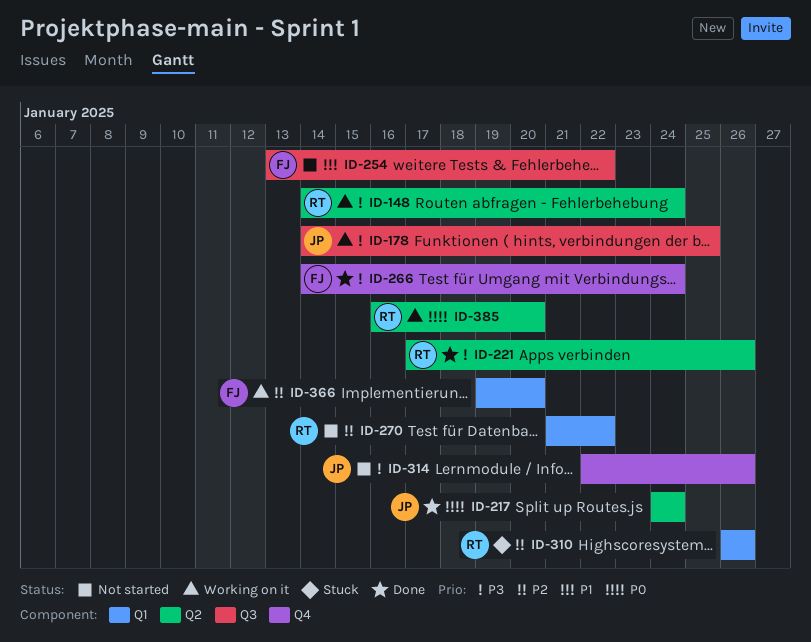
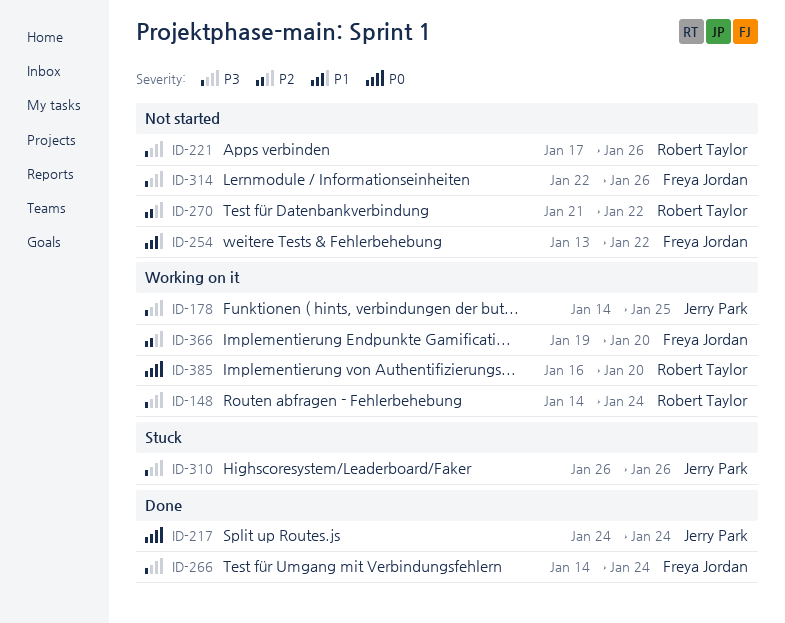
ID-221, status: Done -> Not started
ID-310, owner: Robert Taylor -> Jerry Park
ID-310, priority: P2 -> P3
ID-314, owner: Jerry Park -> Freya Jordan

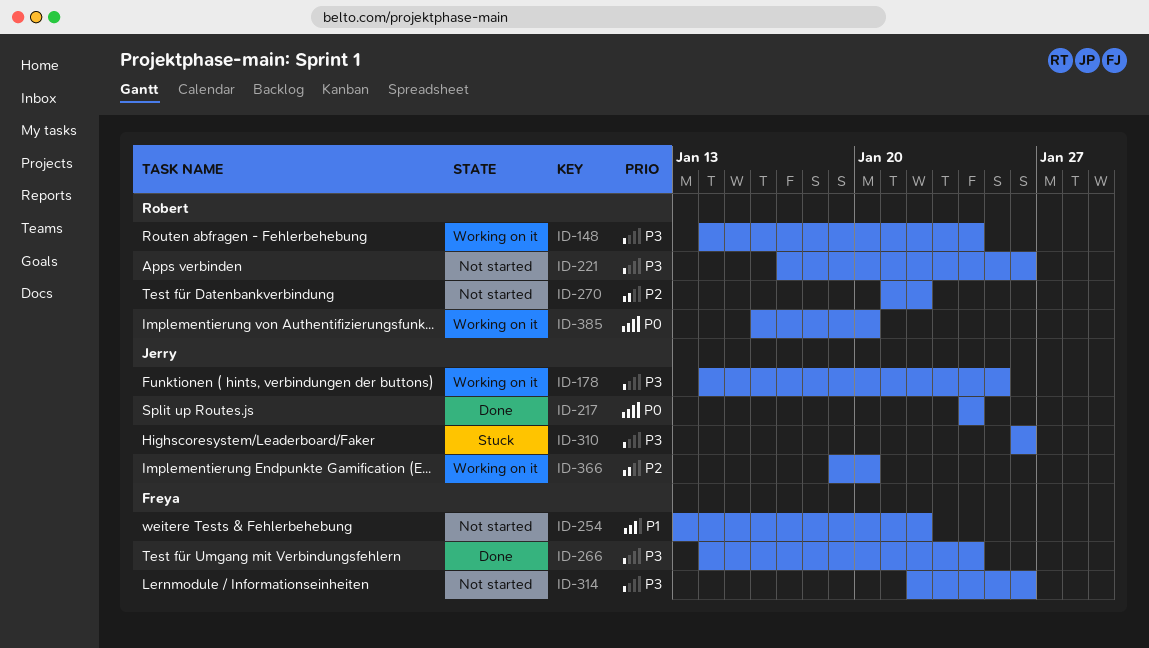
ID-366, owner: Freya Jordan -> Jerry Park

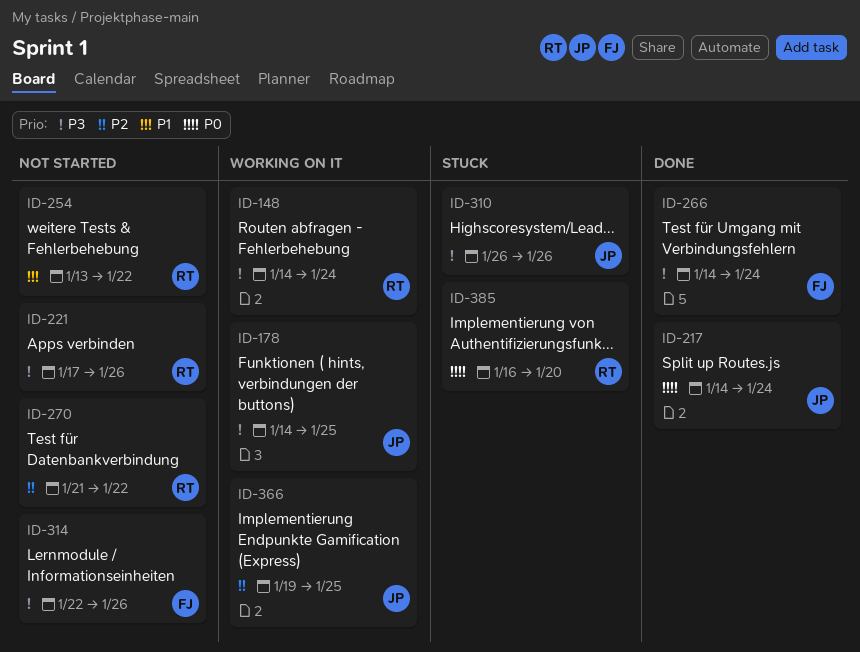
ID-217, start: Jan 24 -> Jan 14
ID-254, owner: Freya -> Robert
ID-366, due: Jan 20 -> Jan 25
ID-385, status: Working on it -> Stuck

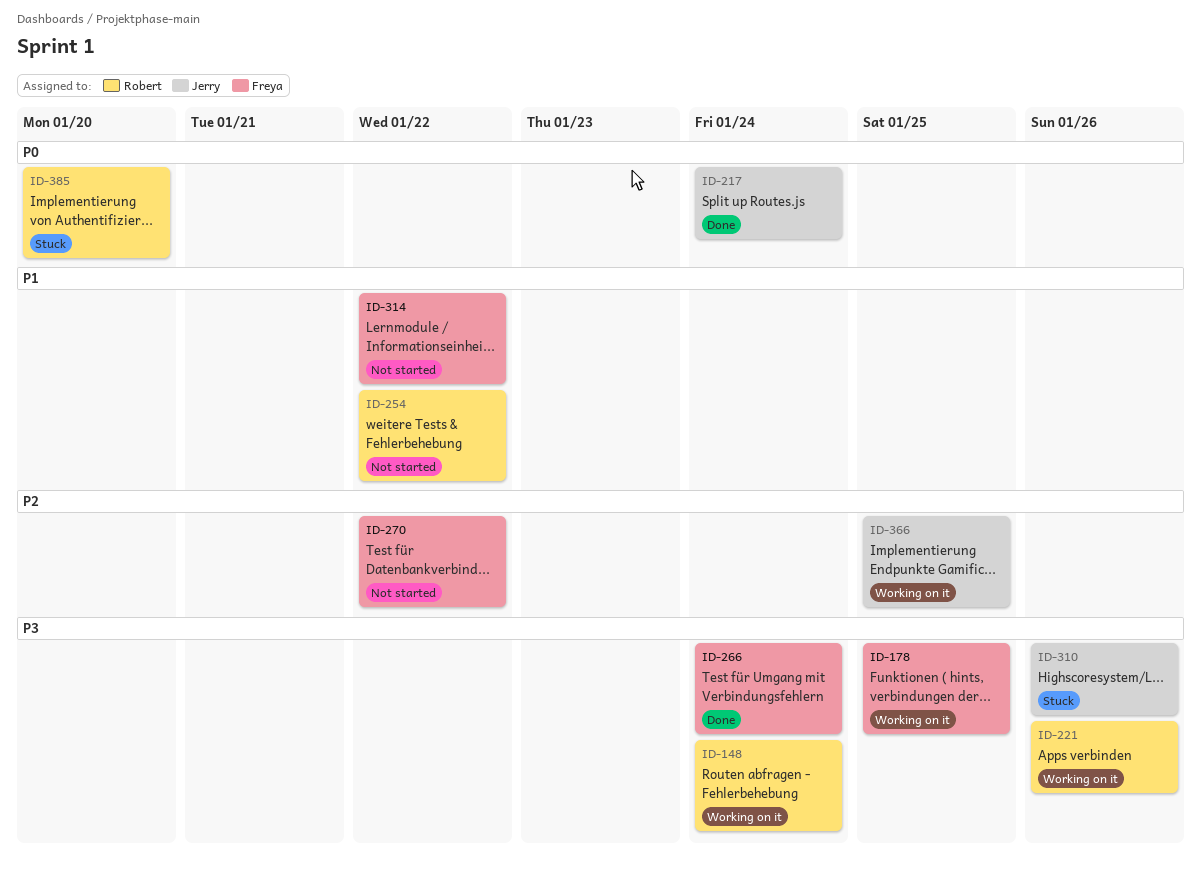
ID-178, owner: Jerry -> Freya
ID-221, status: Not started -> Working on it
ID-270, owner: Robert -> Freya
ID-314, priority: P3 -> P1
ID-314, due: Jan 26 -> Jan 22

